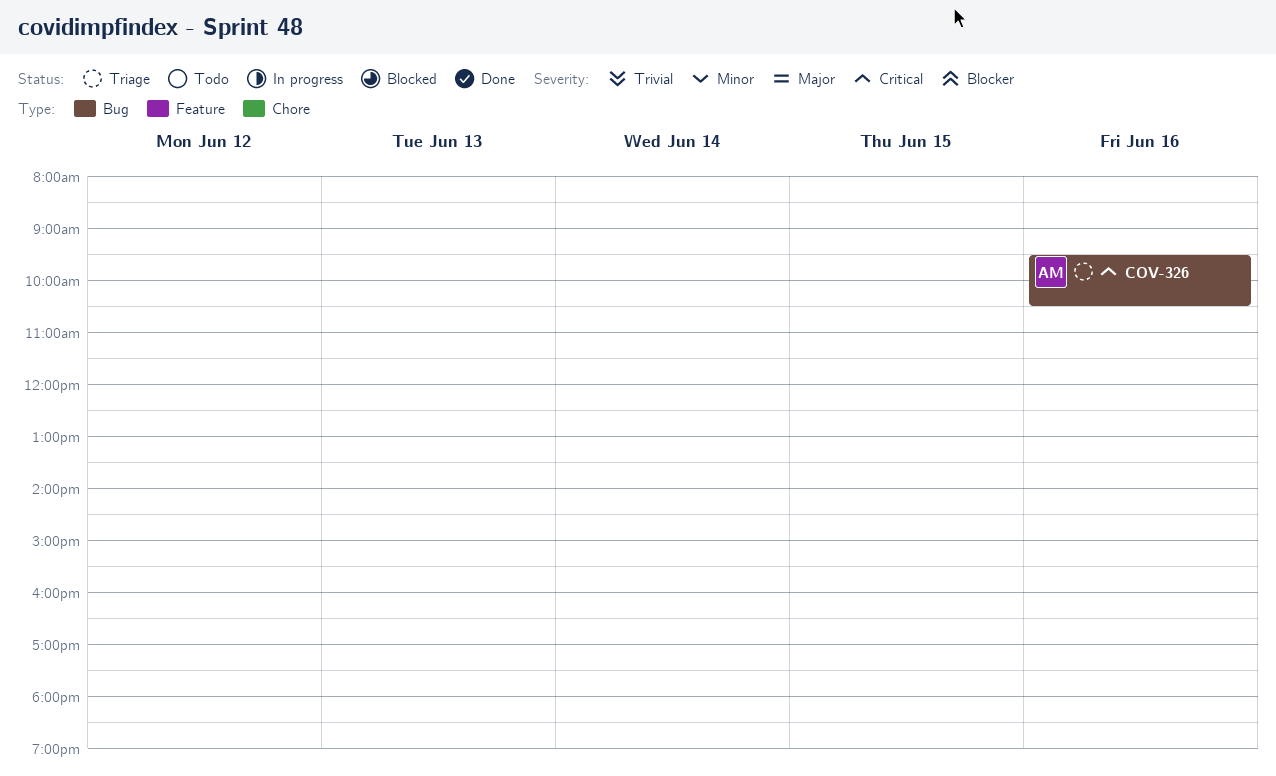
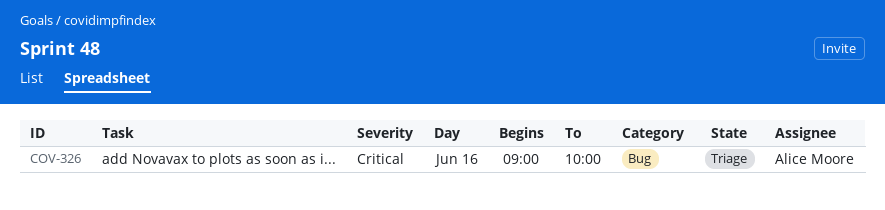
COV-326, begins: 09:30 -> 09:00
COV-326, ends: 10:30 -> 10:00

